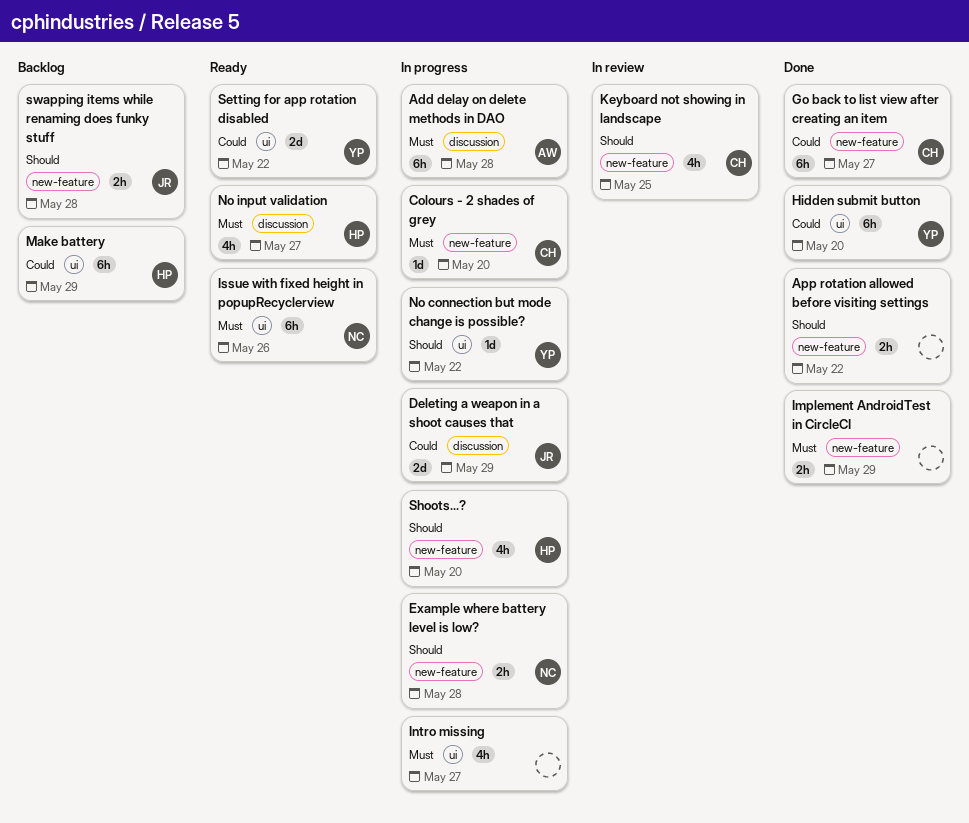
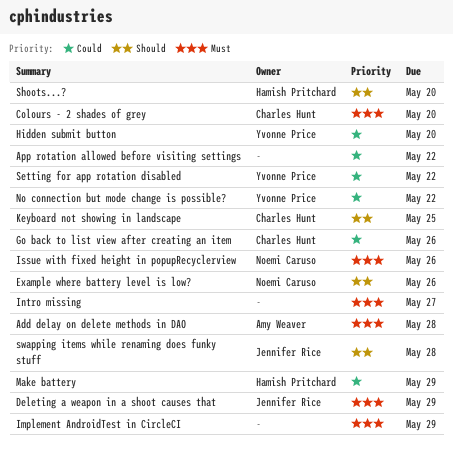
App rotation allowed before visiting settings, priority: Should -> Could
Deleting a weapon in a shoot causes that, priority: Could -> Must
Example where battery level is low?, due: May 28 -> May 26
Go back to list view after creating an item, due: May 27 -> May 26
No connection but mode change is possible?, priority: Should -> Could
No input validation: present -> none

